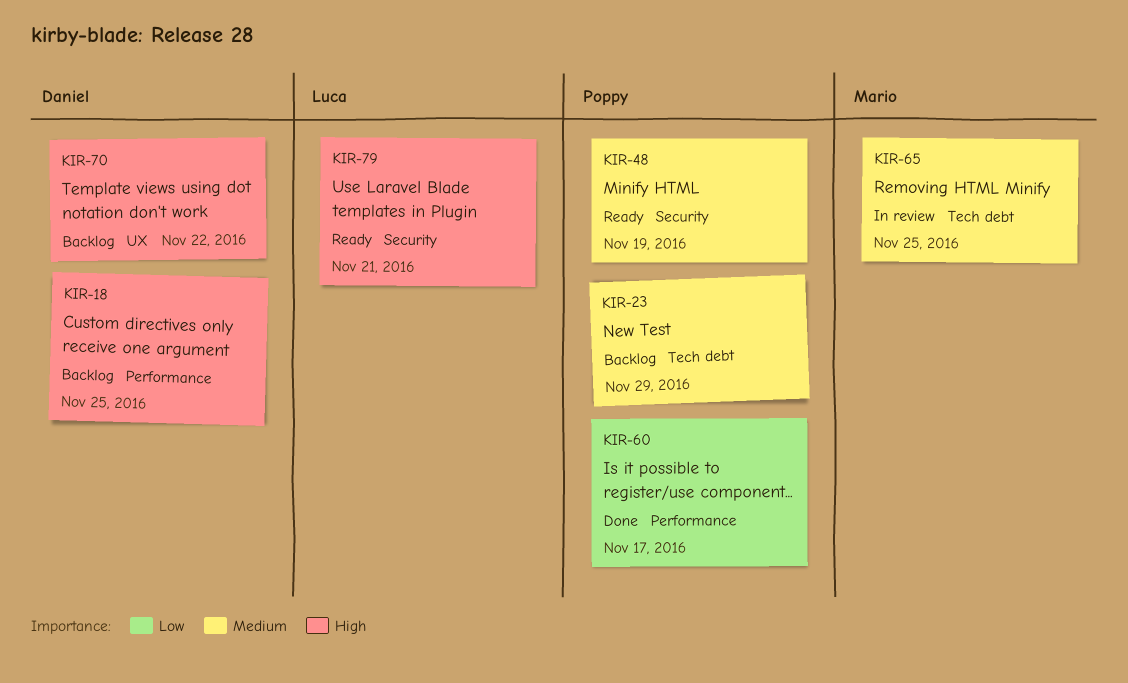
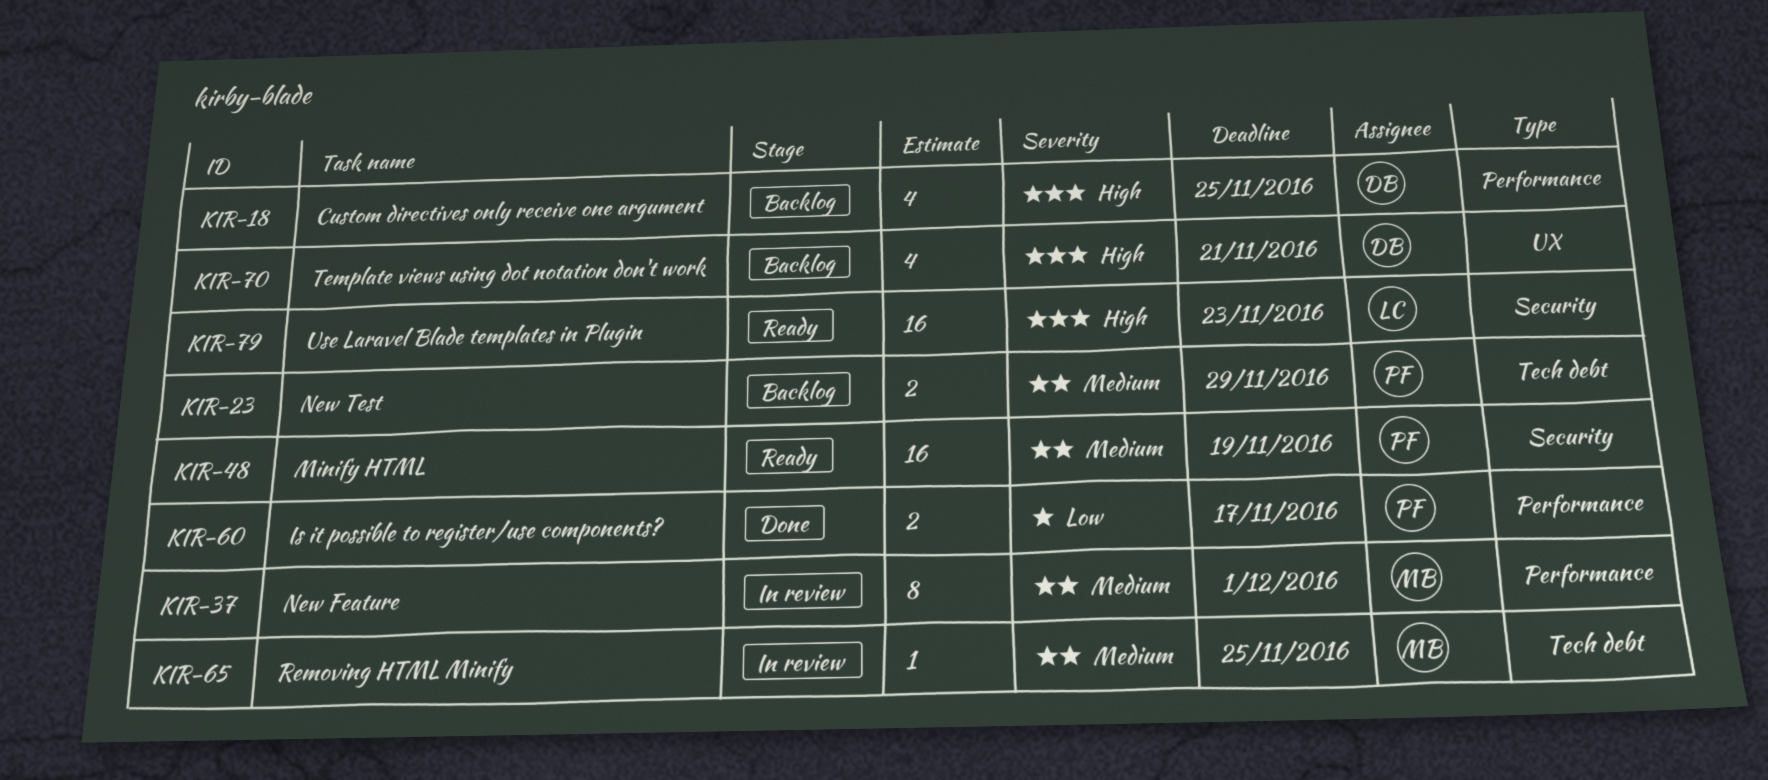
KIR-37: none -> present
KIR-70, due: Nov 22 -> Nov 21
KIR-79, due: Nov 21 -> Nov 23

